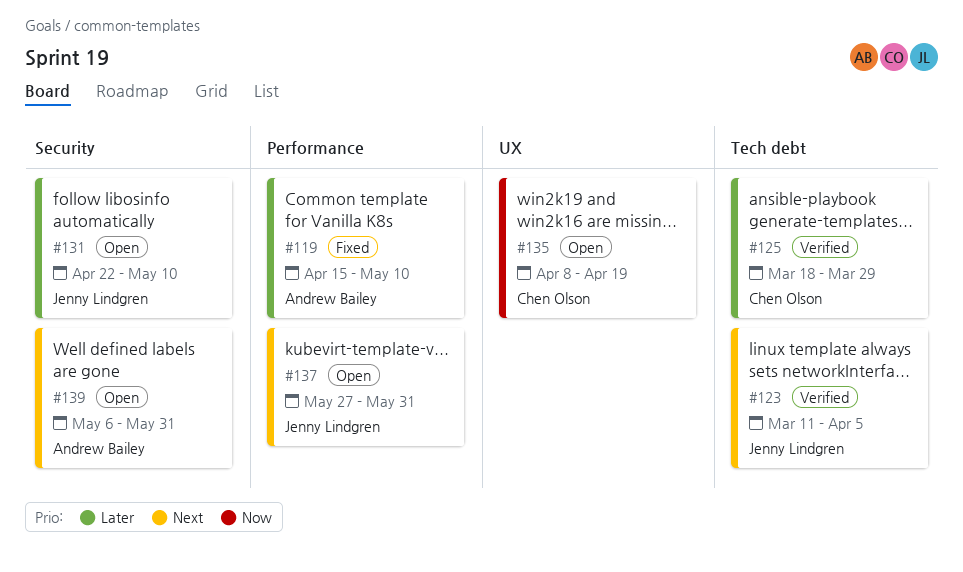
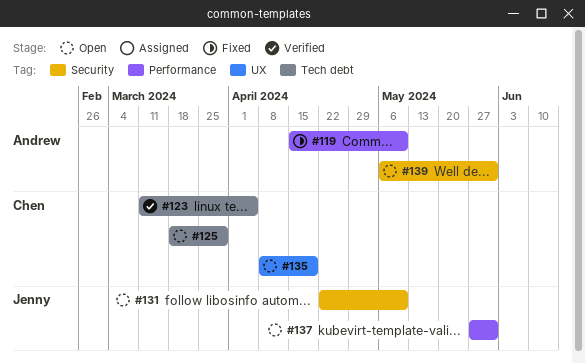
#123, owner: Jenny Lindgren -> Chen Olson
#125, status: Verified -> Open

